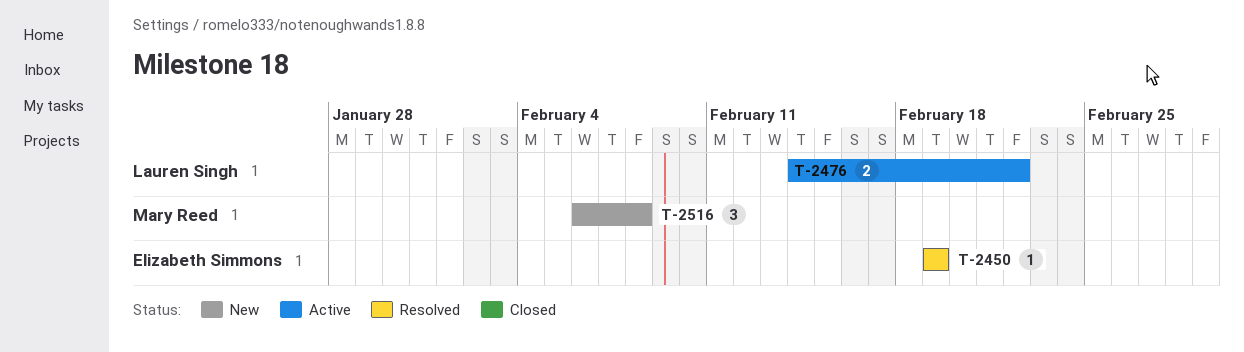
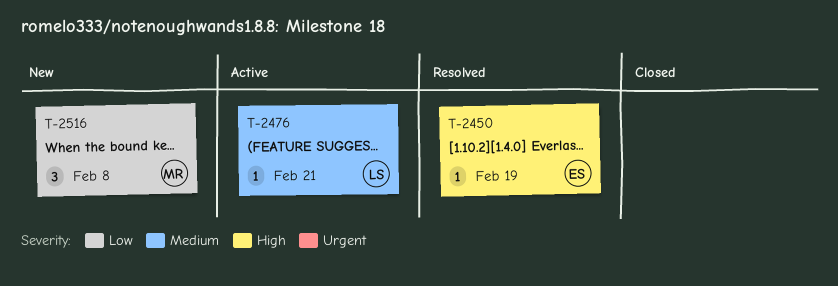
T-2476, estimate: 2 -> 1
T-2476, due: Feb 22 -> Feb 21

